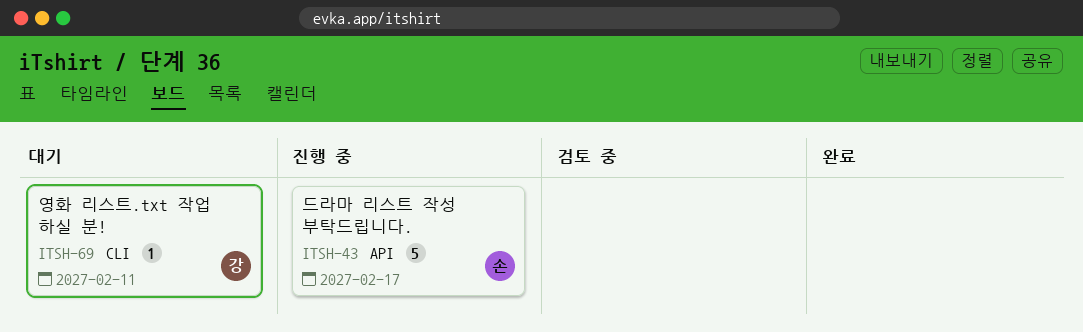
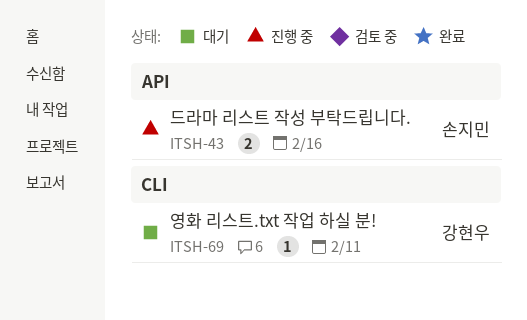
ITSH-43, estimate: 5 -> 2
ITSH-43, due: Feb 17 -> Feb 16

